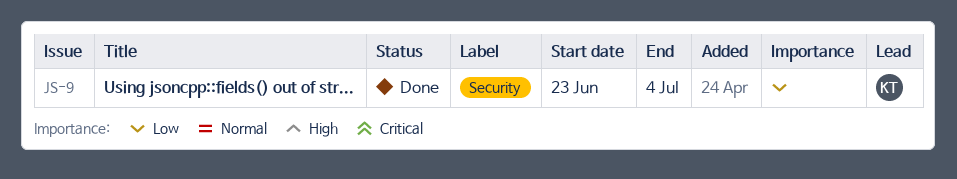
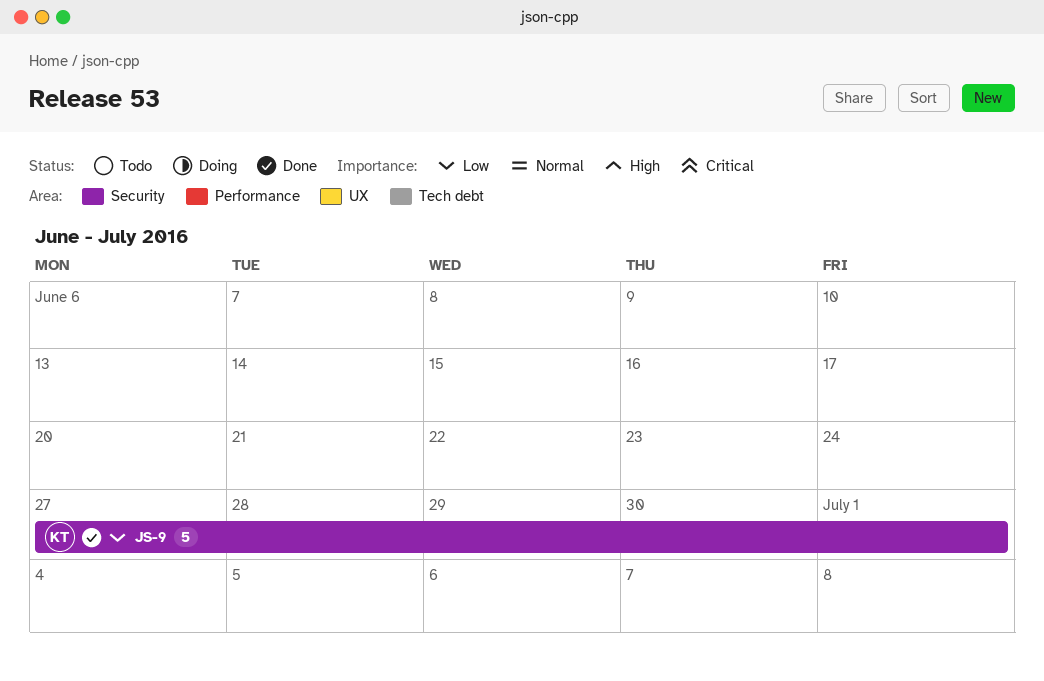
JS-9, start: Jun 23 -> Jun 27
JS-9, due: Jul 4 -> Jul 1

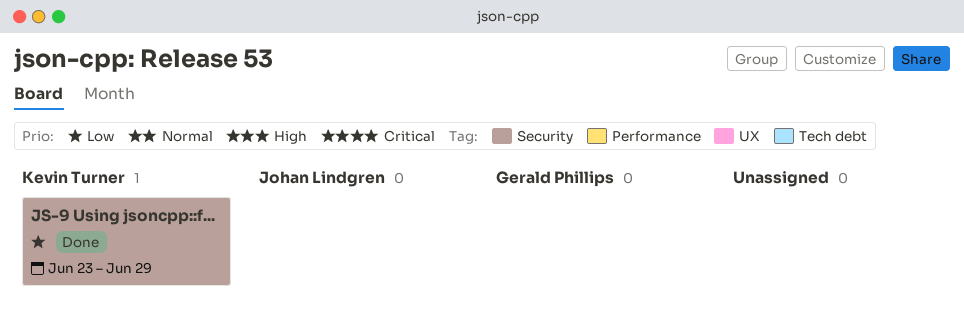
JS-9, start: Jun 27 -> Jun 23
JS-9, due: Jul 1 -> Jun 29

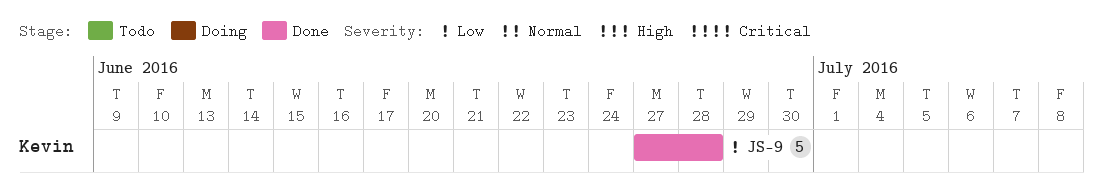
JS-9, start: Jun 23 -> Jun 27
JS-9, due: Jun 29 -> Jun 28

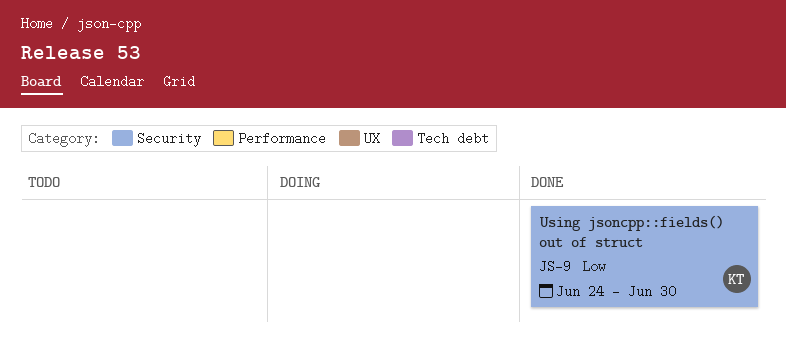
JS-9, start: Jun 27 -> Jun 24
JS-9, due: Jun 28 -> Jun 30

